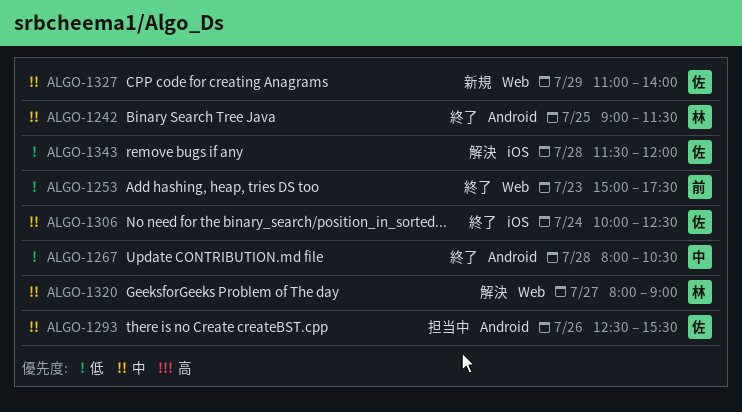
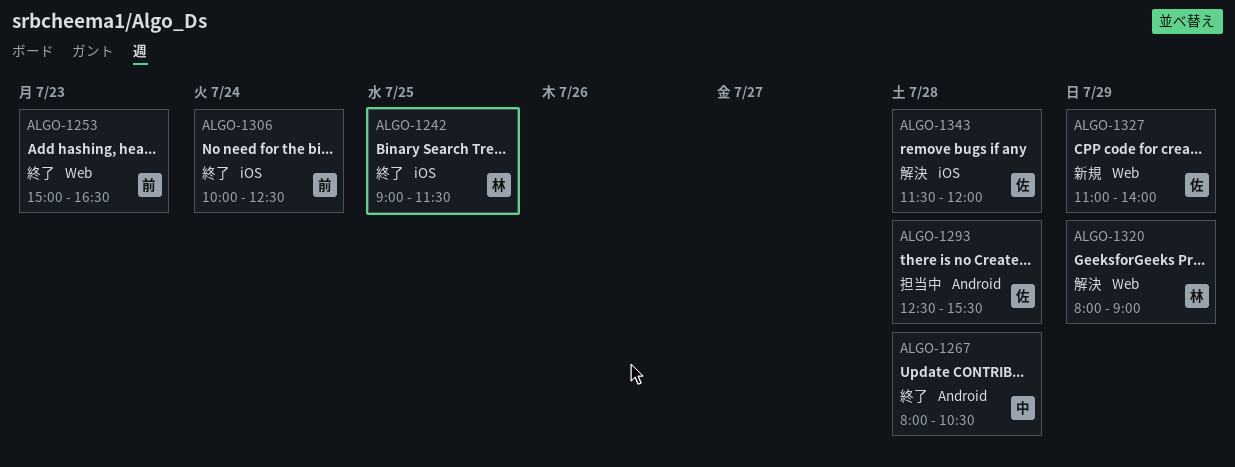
ALGO-1242, label: Android -> iOS
ALGO-1253, ends: 17:30 -> 16:30
ALGO-1293, day: Jul 26 -> Jul 28
ALGO-1306, owner: 佐 -> 前
ALGO-1320, day: Jul 27 -> Jul 29

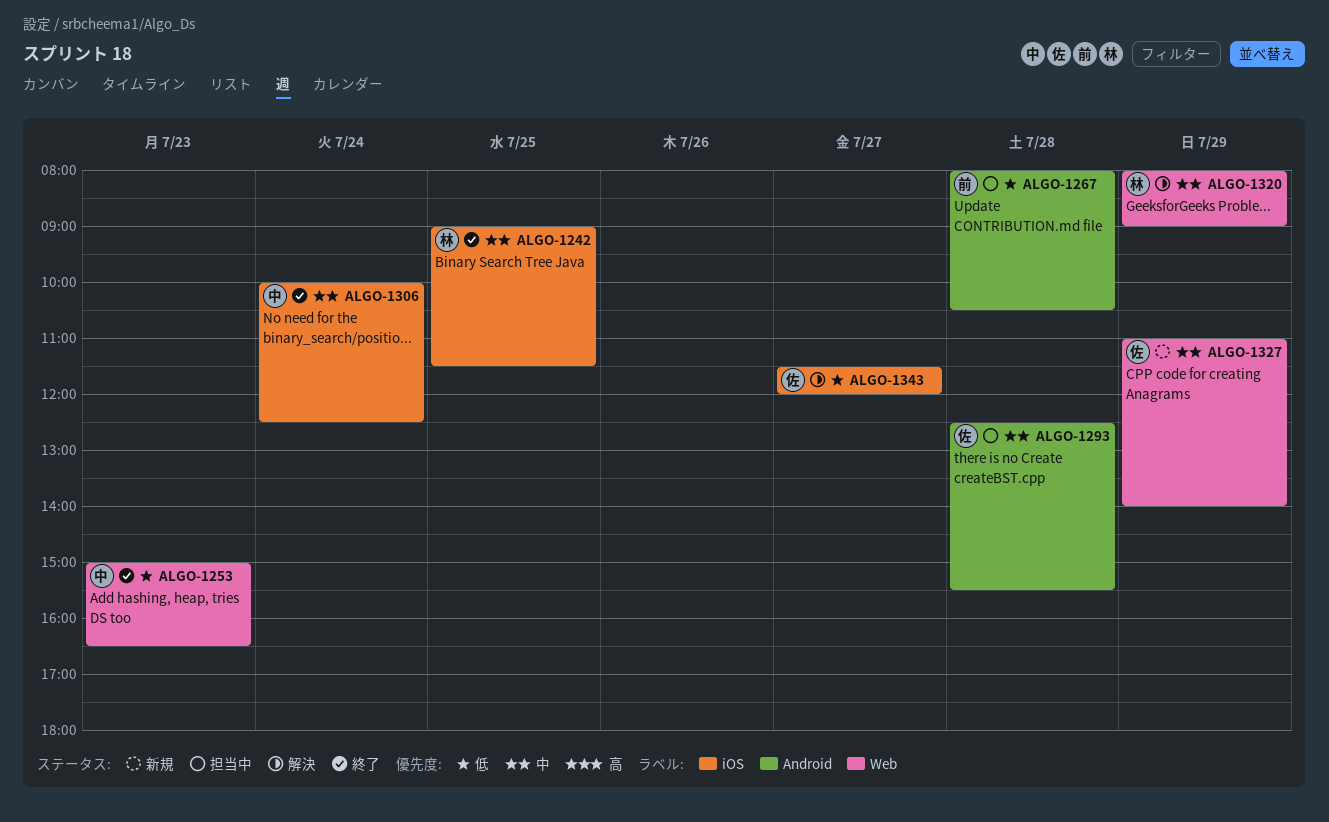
ALGO-1253, owner: 前 -> 中
ALGO-1267, status: 終了 -> 担当中
ALGO-1267, owner: 中 -> 前
ALGO-1306, owner: 前 -> 中
ALGO-1343, day: Jul 28 -> Jul 27

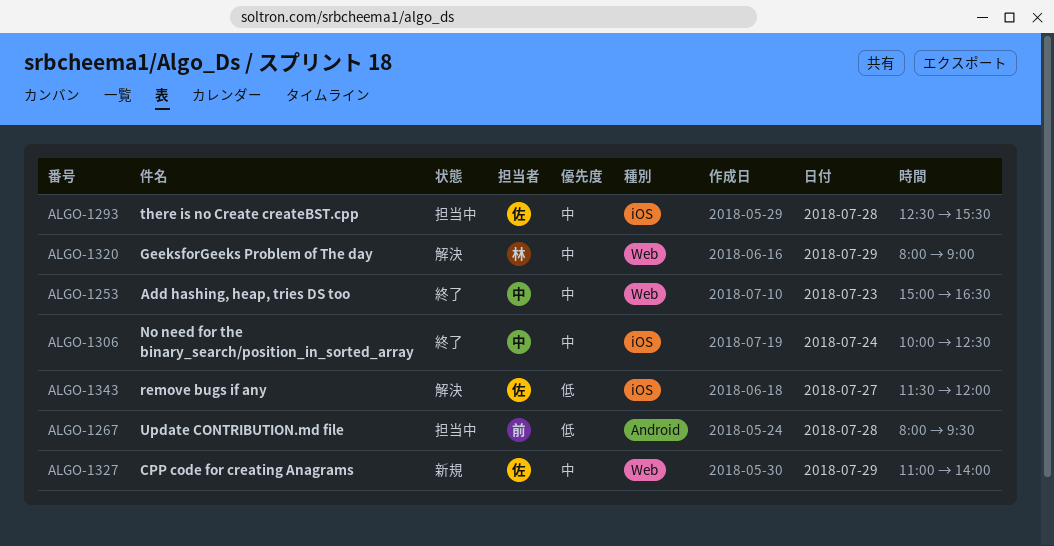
ALGO-1242: present -> none
ALGO-1253, priority: 低 -> 中
ALGO-1267, ends: 10:30 -> 09:30
ALGO-1293, label: Android -> iOS

